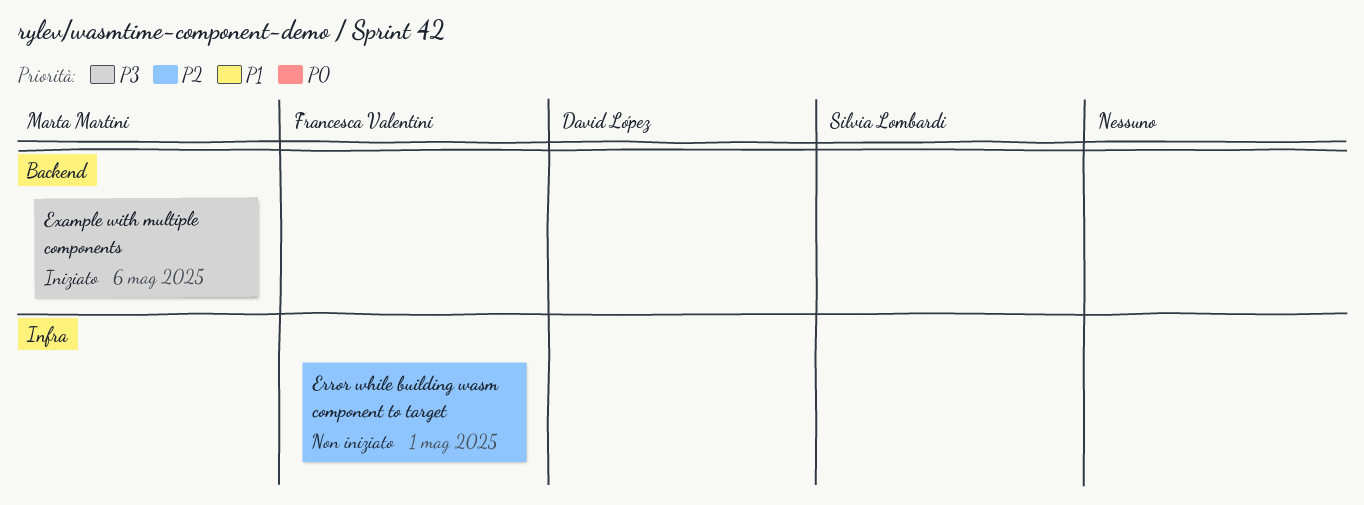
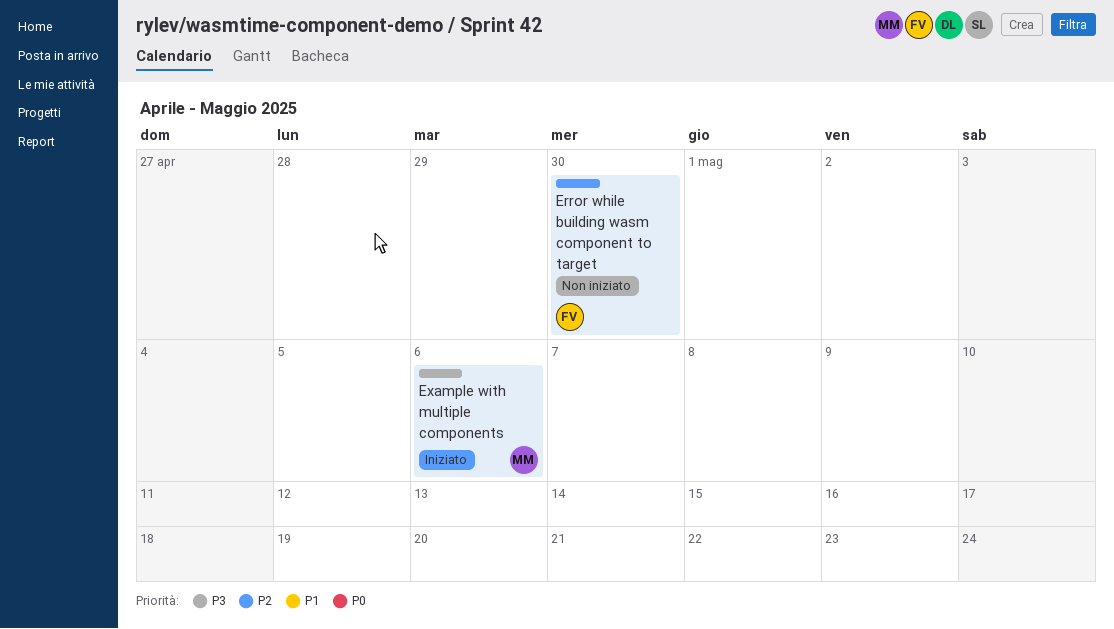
Error while building wasm component to target, due: May 1 -> Apr 30

